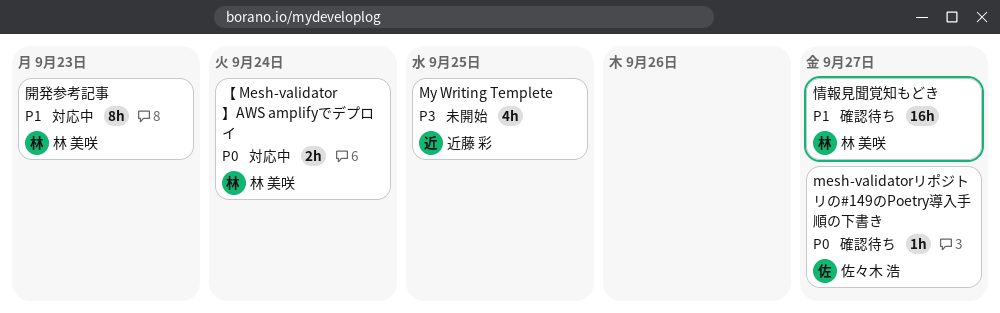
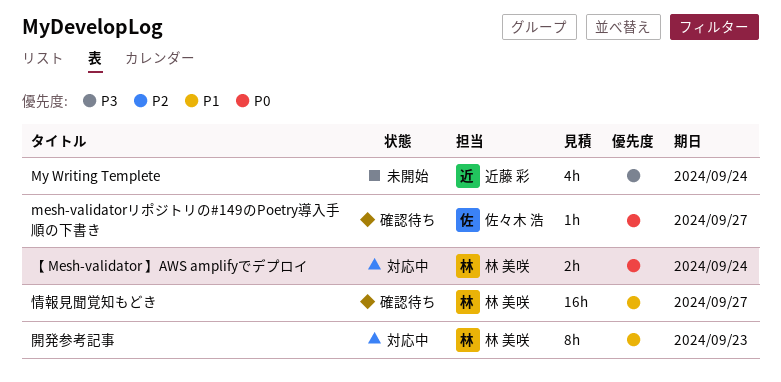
My Writing Templete, due: Sep 25 -> Sep 24

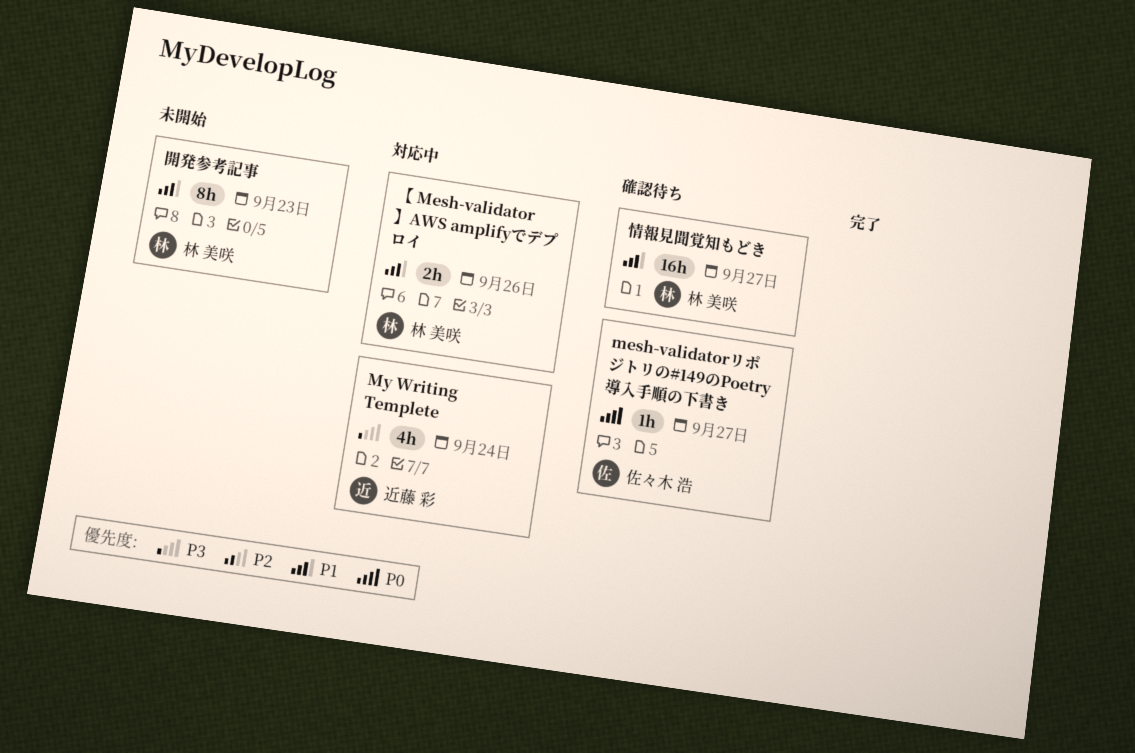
My Writing Templete, status: 未開始 -> 対応中
【 Mesh-validator 】AWS amplifyでデプロイ, priority: P0 -> P1
【 Mesh-validator 】AWS amplifyでデプロイ, due: Sep 24 -> Sep 26
開発参考記事, status: 対応中 -> 未開始

